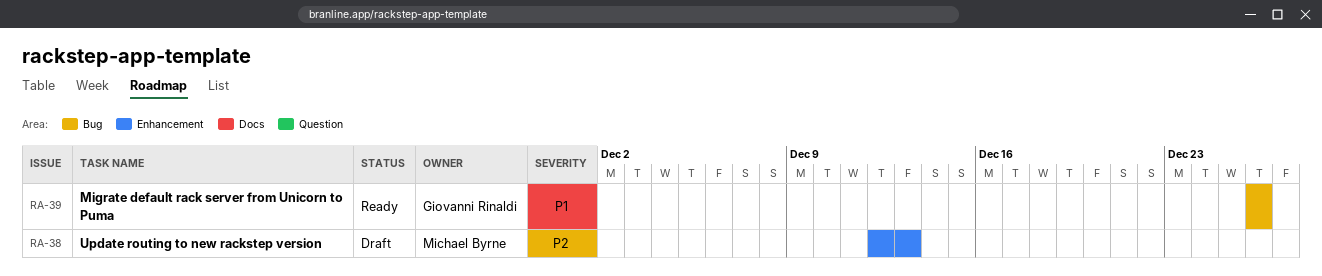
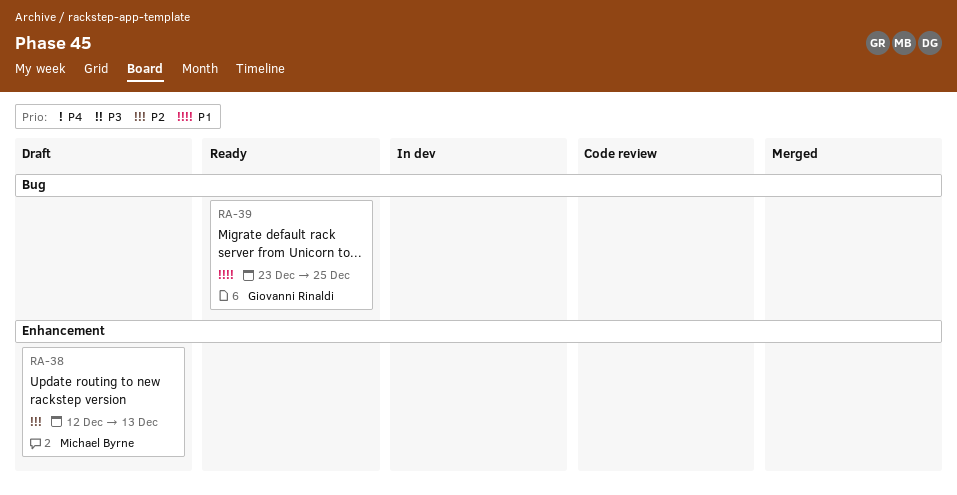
RA-39, start: Dec 26 -> Dec 23
RA-39, due: Dec 26 -> Dec 25

